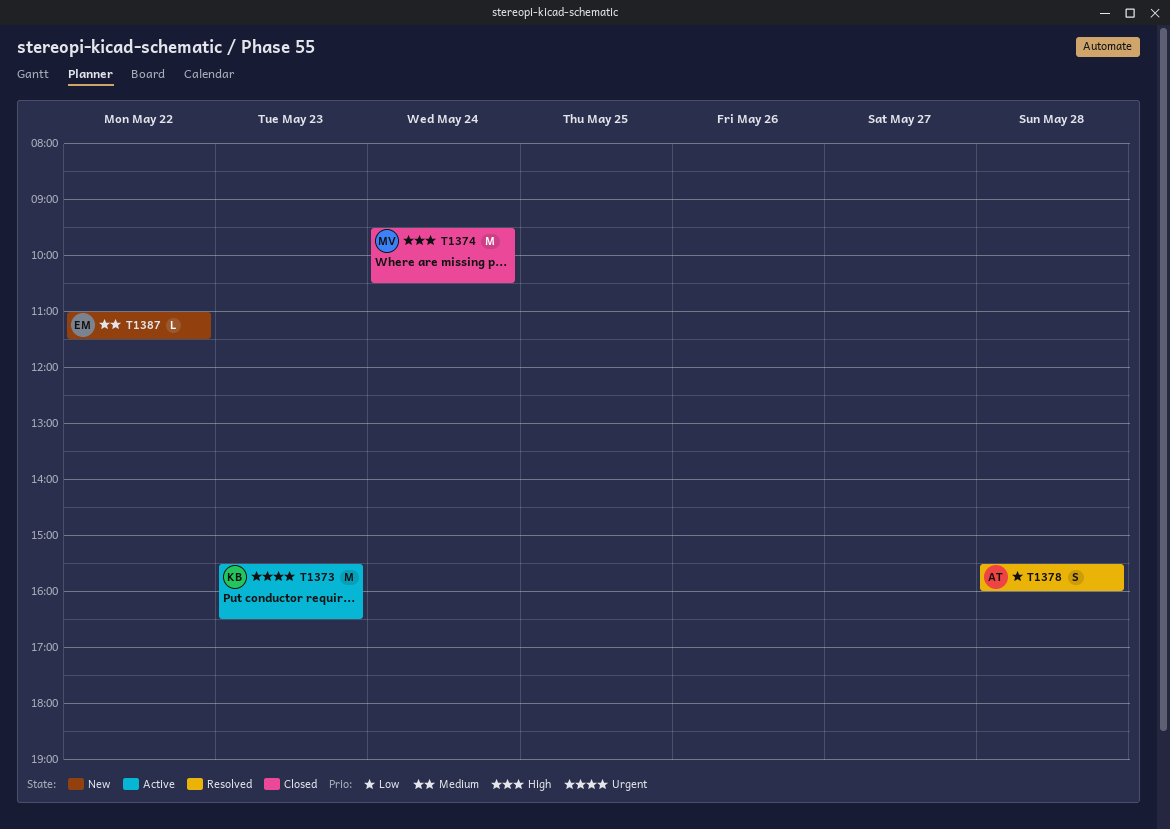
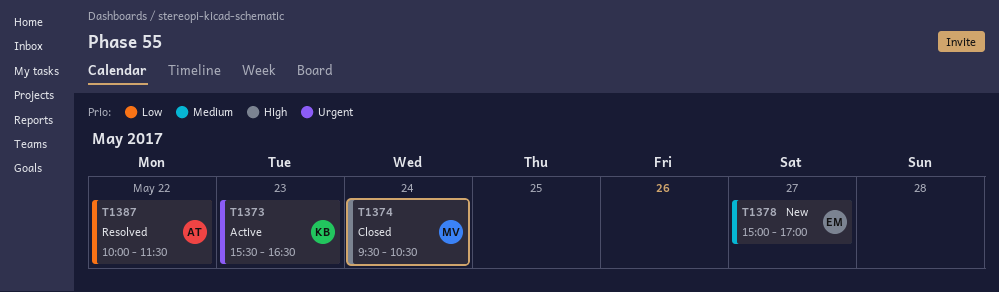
T1378, status: Resolved -> New
T1378, owner: AT -> EM
T1378, priority: Low -> Medium
T1378, day: May 28 -> May 27
T1378, begins: 15:30 -> 15:00
T1378, ends: 16:00 -> 17:00
T1387, status: New -> Resolved
T1387, owner: EM -> AT
T1387, priority: Medium -> Low
T1387, begins: 11:00 -> 10:00

